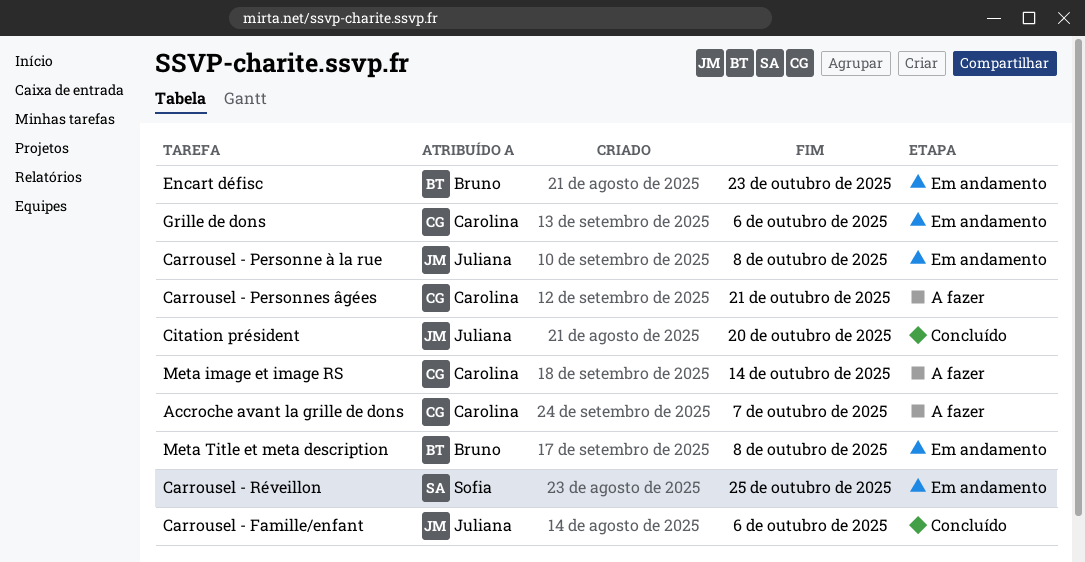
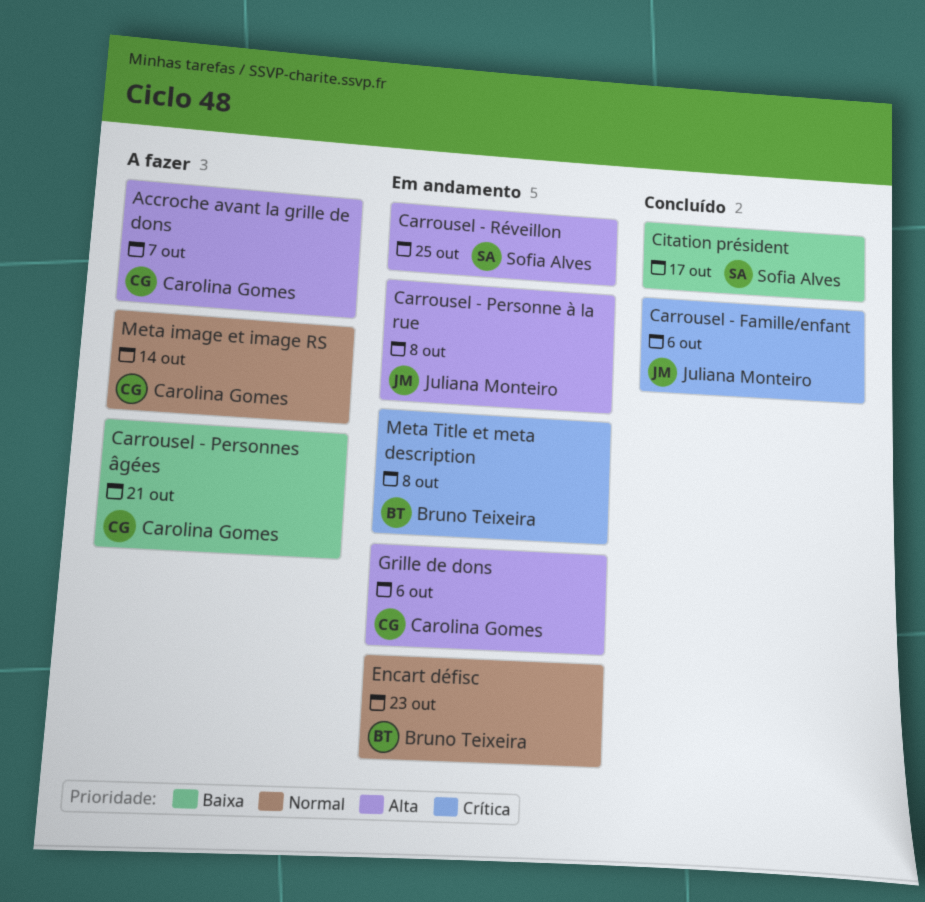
Citation président, owner: Juliana Monteiro -> Sofia Alves
Citation président, due: Oct 20 -> Oct 17

